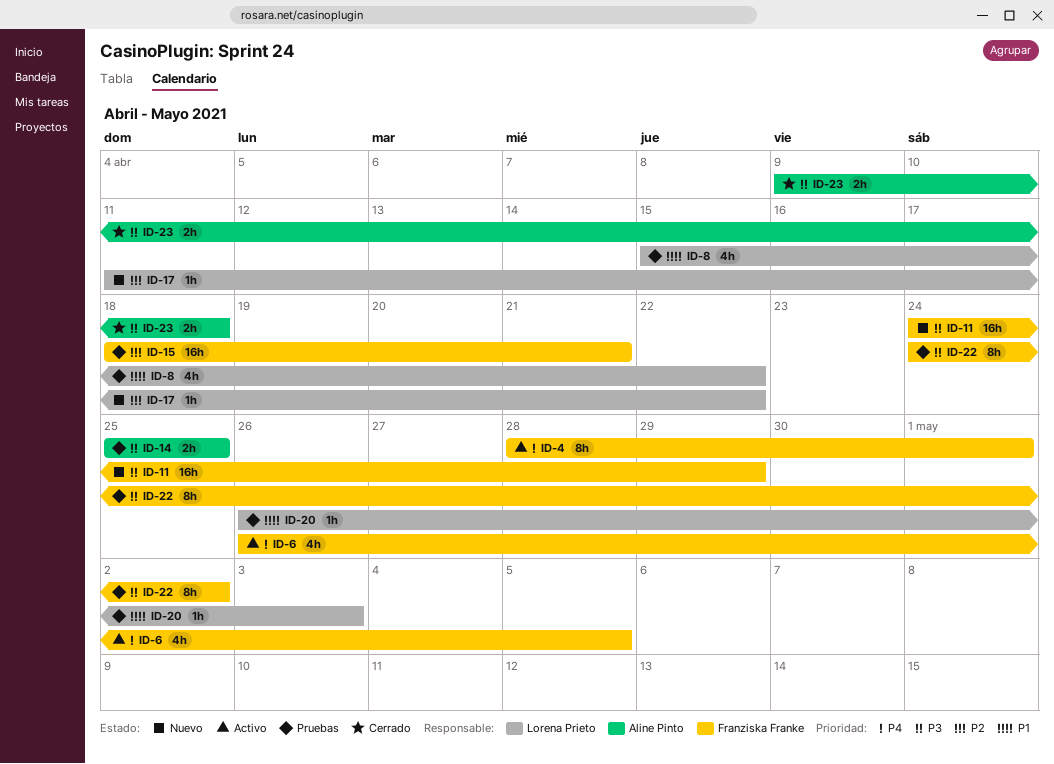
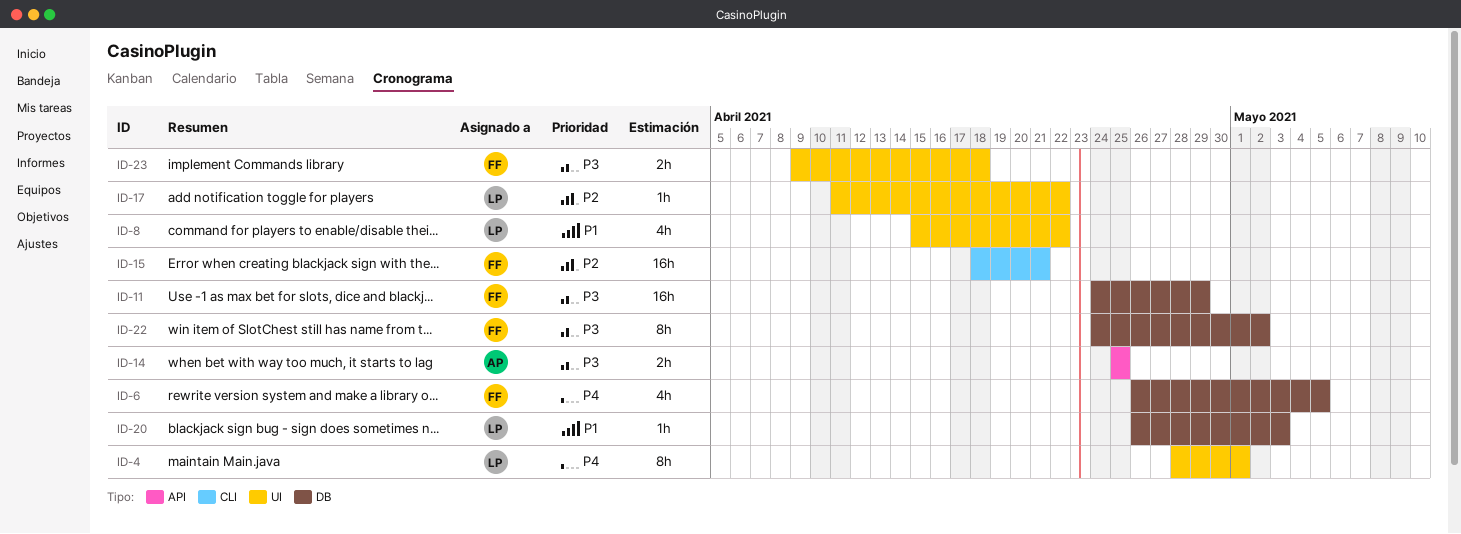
ID-4, owner: Franziska Franke -> Lorena Prieto
ID-23, owner: Aline Pinto -> Franziska Franke

